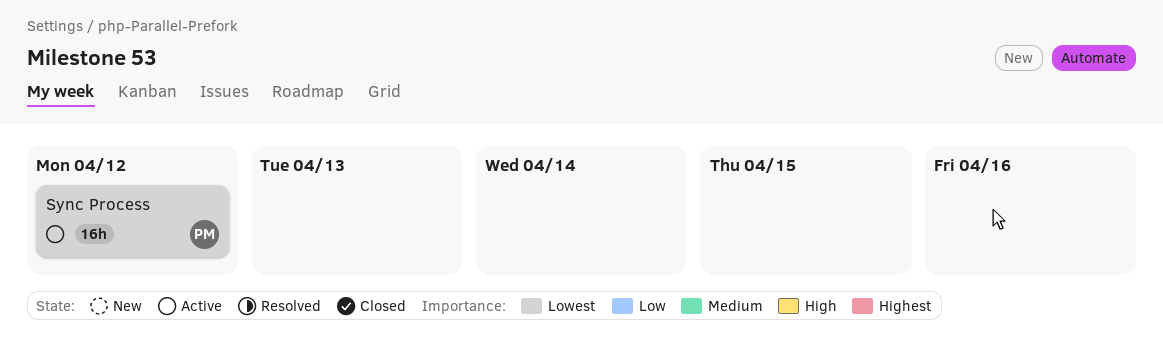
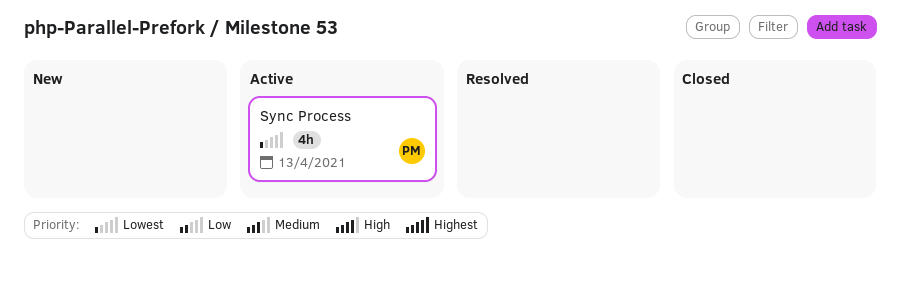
Sync Process, estimate: 16h -> 4h
Sync Process, due: Apr 12 -> Apr 13

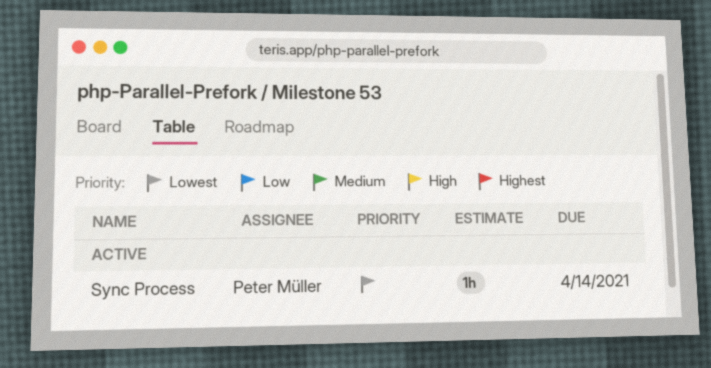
Sync Process, estimate: 4h -> 1h
Sync Process, due: Apr 13 -> Apr 14

